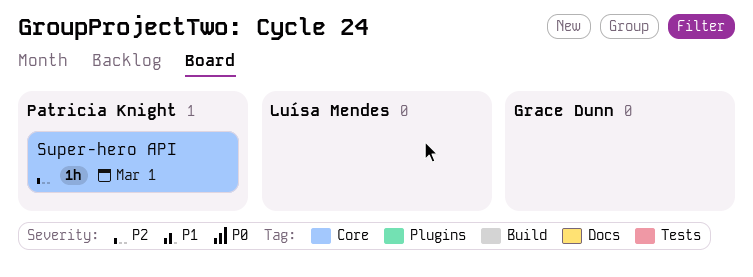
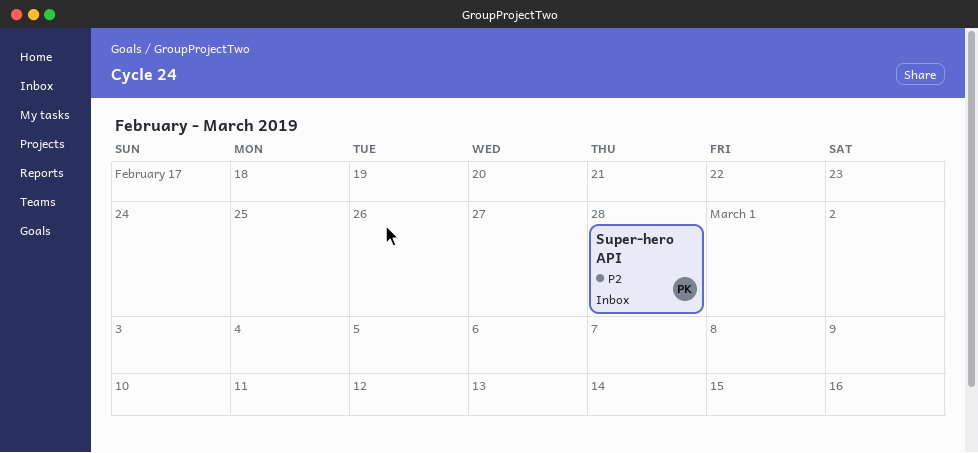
Super-hero API, due: Mar 1 -> Feb 28

